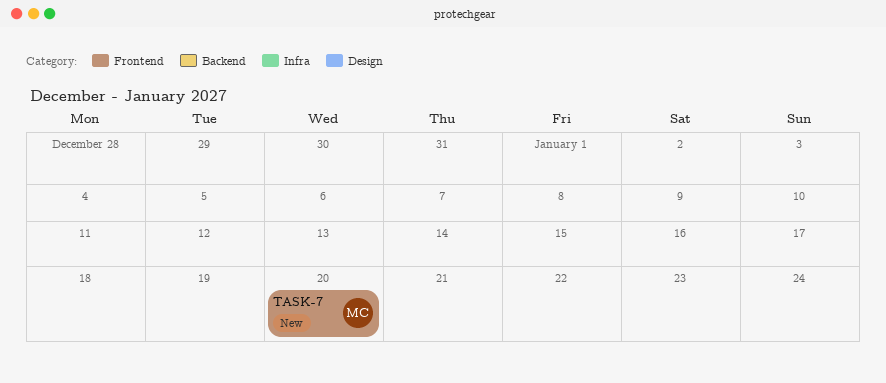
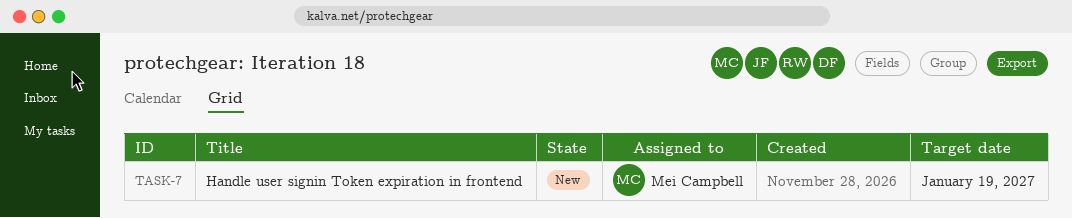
TASK-7, due: Jan 20 -> Jan 19

